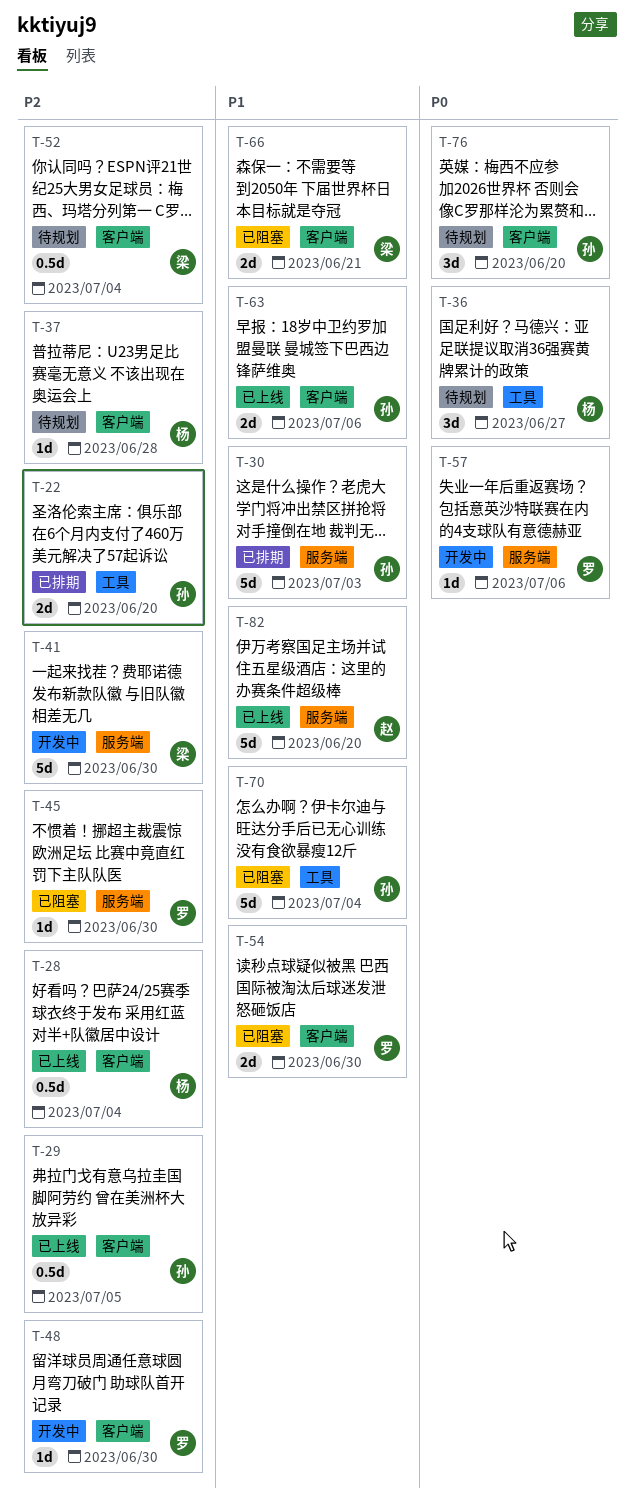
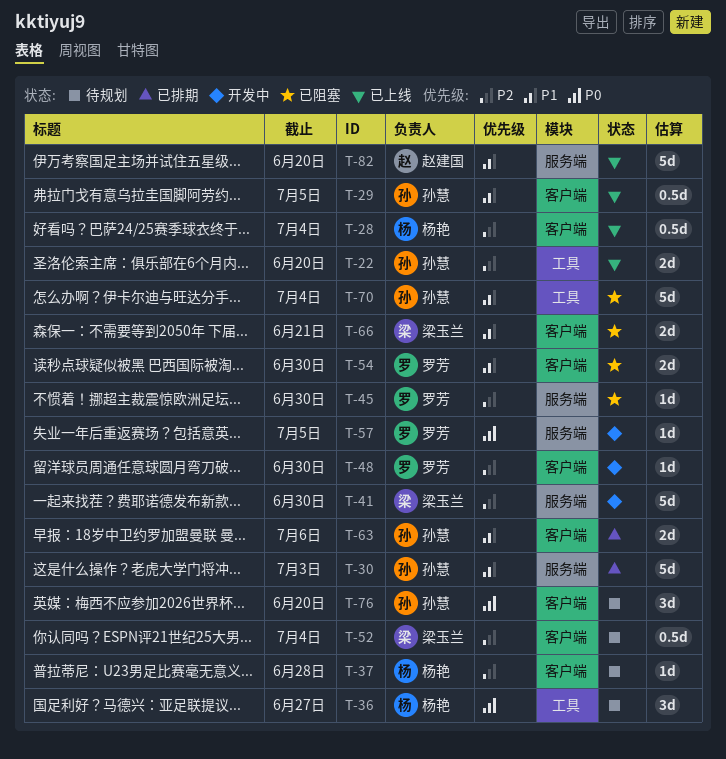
T-22, status: 已排期 -> 已上线
T-29, priority: P2 -> P1
T-57, due: Jul 6 -> Jul 5
T-63, status: 已上线 -> 已排期

